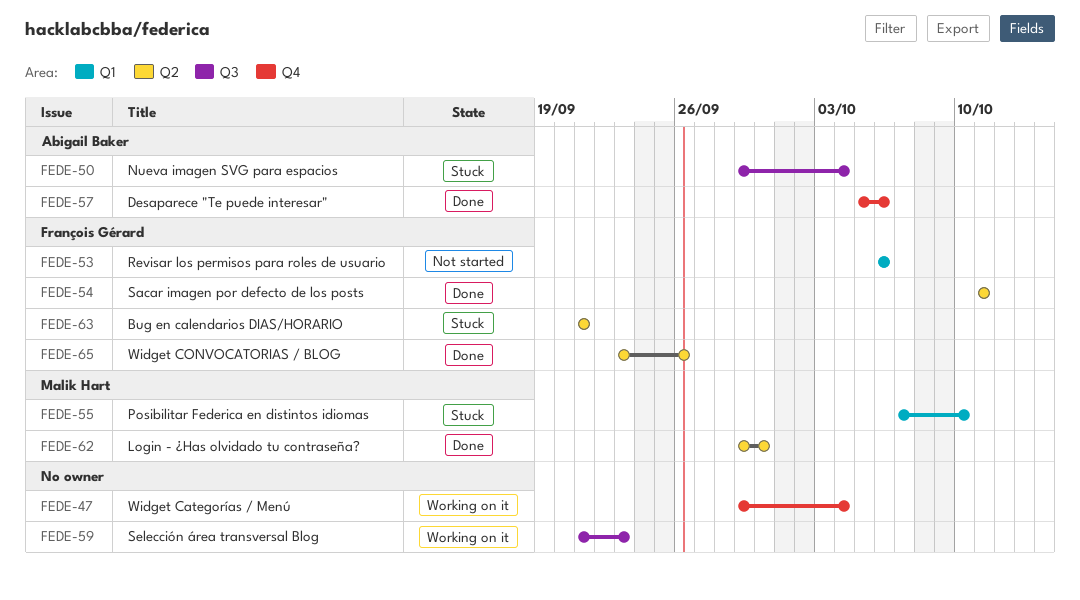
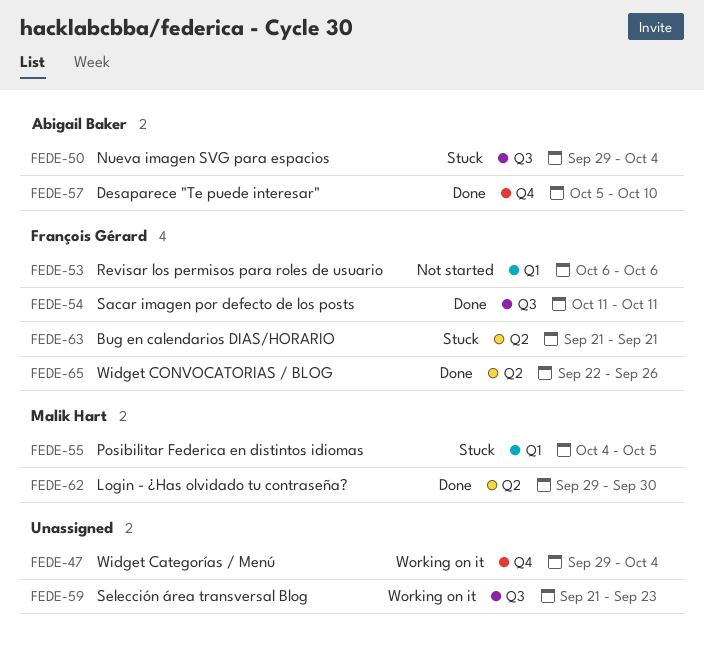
FEDE-54, label: Q2 -> Q3
FEDE-55, start: Oct 7 -> Oct 4
FEDE-55, due: Oct 10 -> Oct 5
FEDE-57, due: Oct 6 -> Oct 10
FEDE-65, start: Sep 23 -> Sep 22

